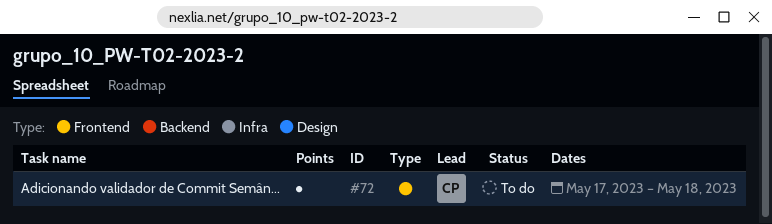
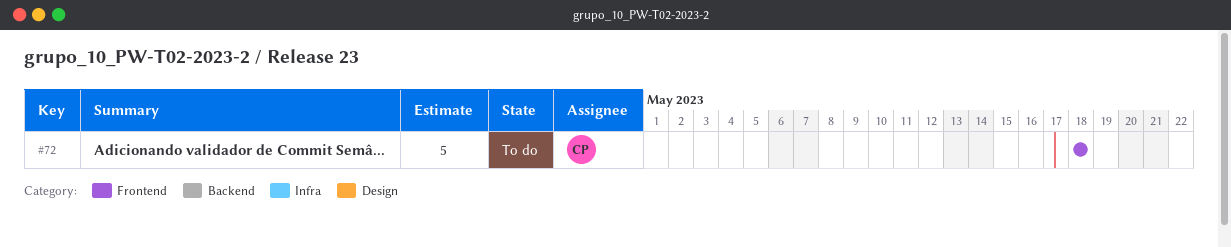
#72, estimate: 1 -> 5
#72, start: May 17 -> May 18

